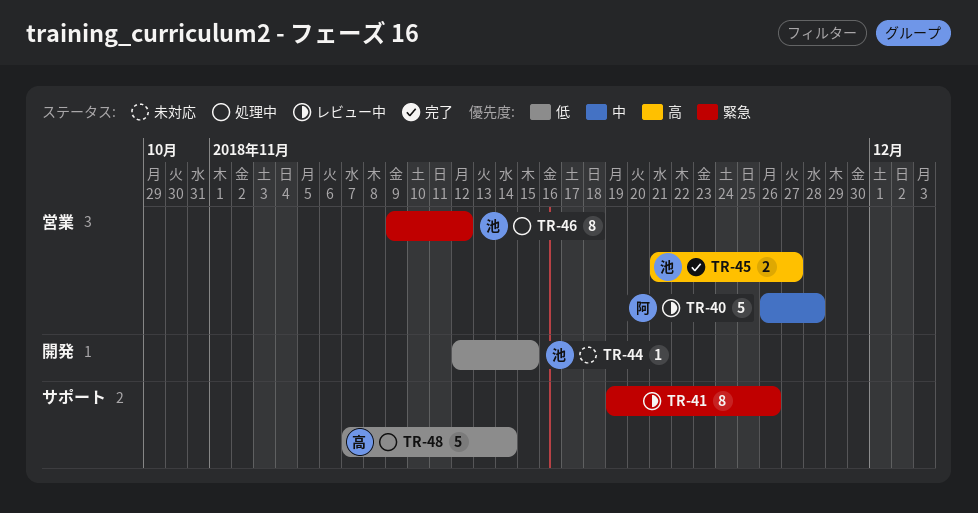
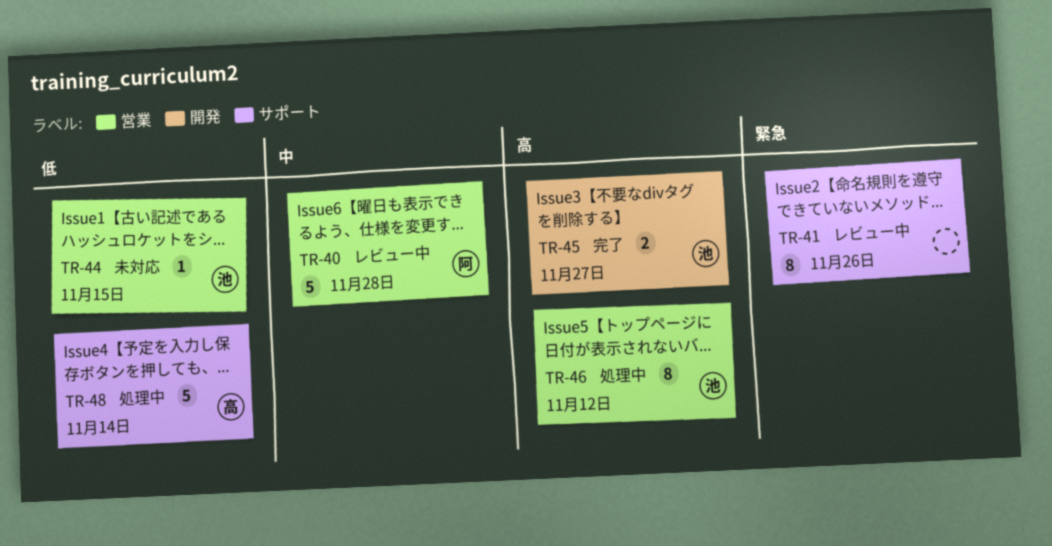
TR-44, label: 開発 -> 営業
TR-45, label: 営業 -> 開発
TR-46, priority: 緊急 -> 高

